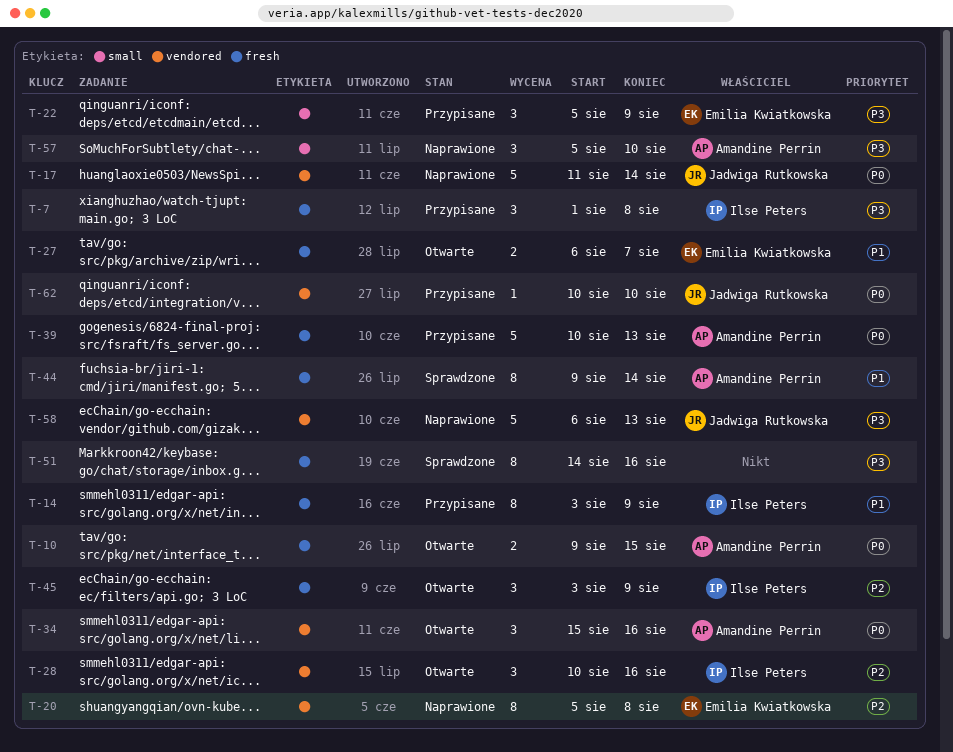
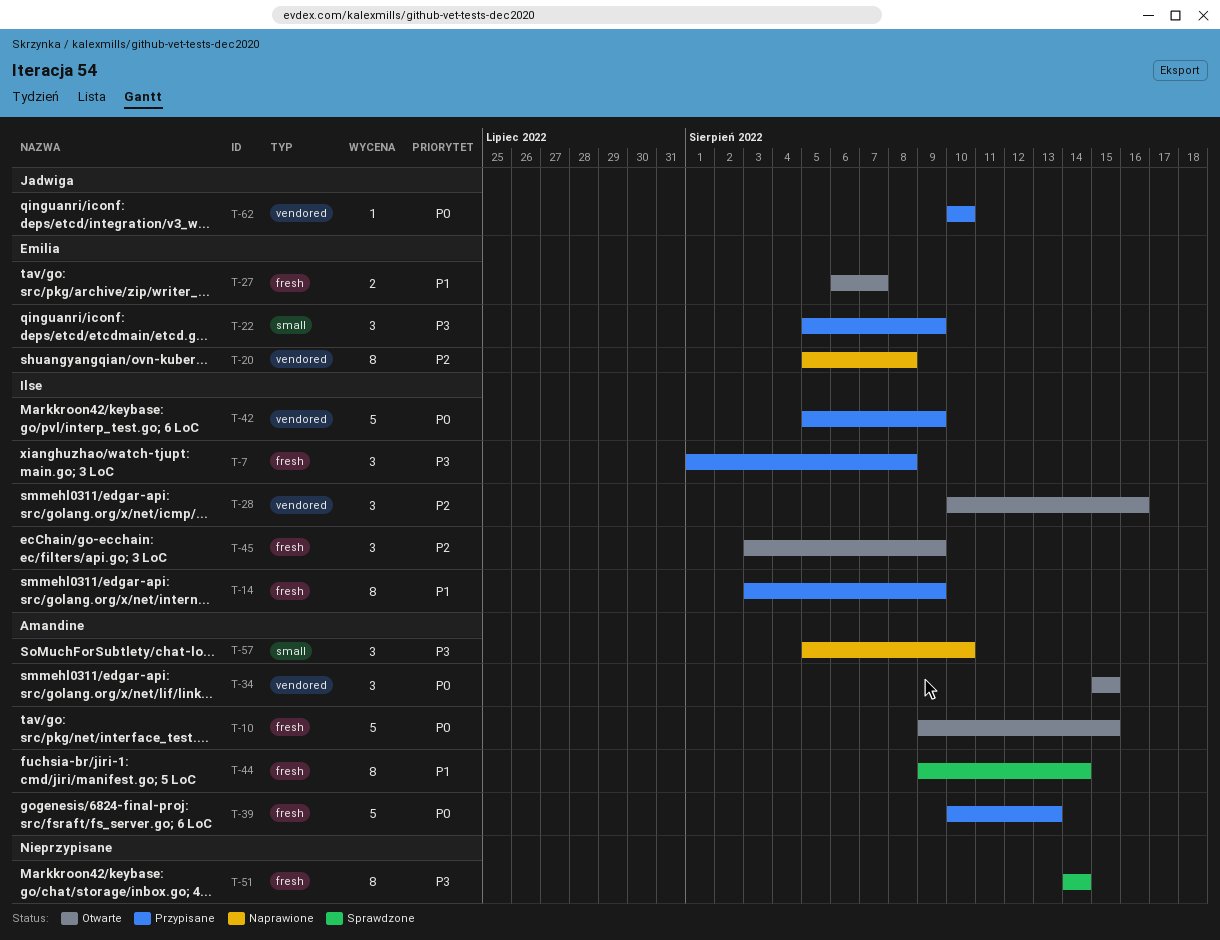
T-10, estimate: 2 -> 5
T-17: present -> none
T-34, due: Aug 16 -> Aug 15
T-42: none -> present
T-51, due: Aug 16 -> Aug 14
T-58: present -> none

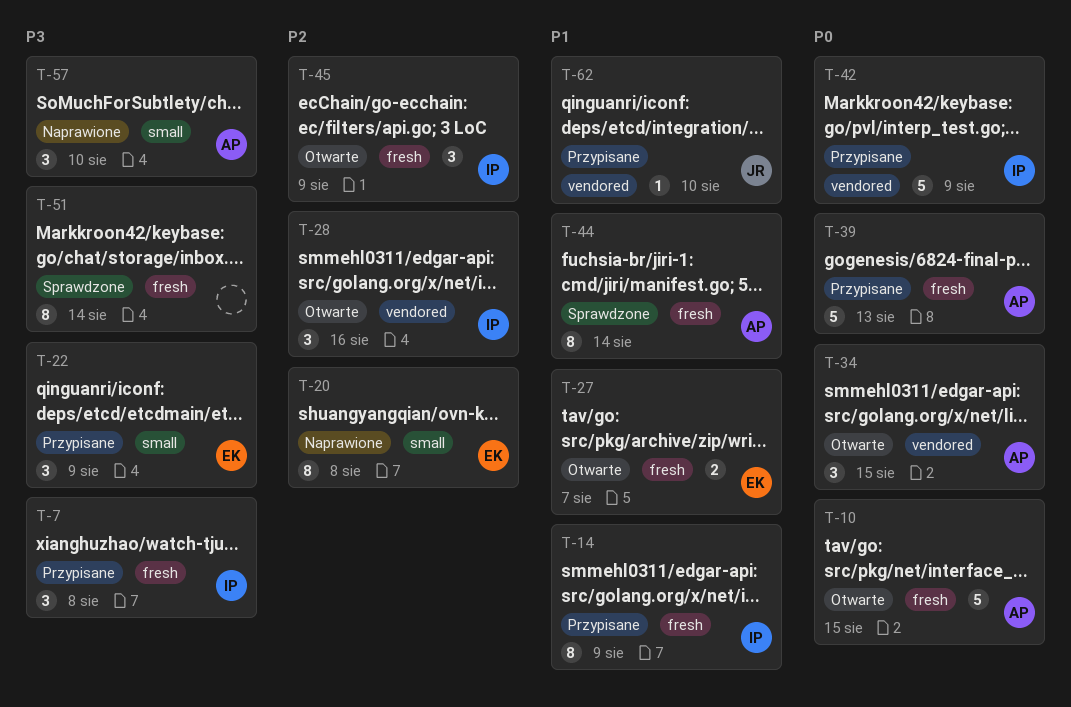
T-20, label: vendored -> small
T-62, priority: P0 -> P1

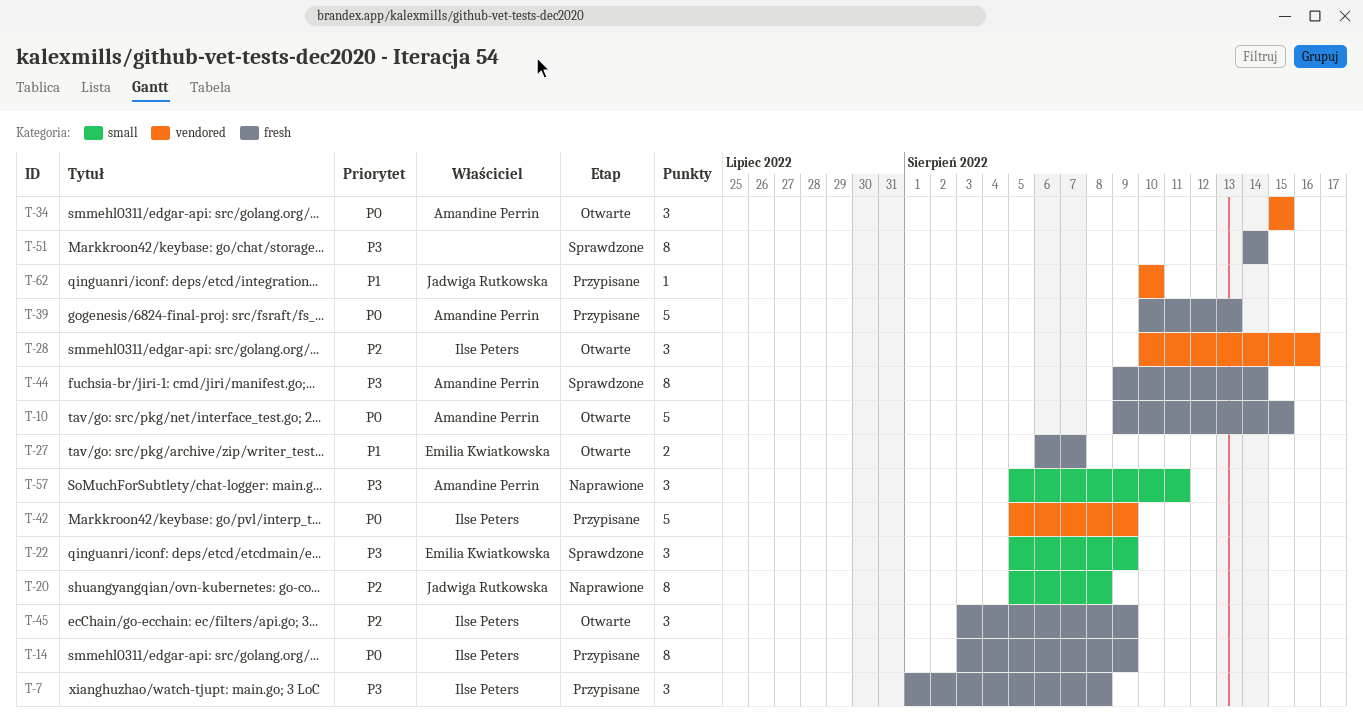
T-14, priority: P1 -> P0
T-20, owner: Emilia Kwiatkowska -> Jadwiga Rutkowska
T-22, status: Przypisane -> Sprawdzone
T-44, priority: P1 -> P3
T-57, due: Aug 10 -> Aug 11

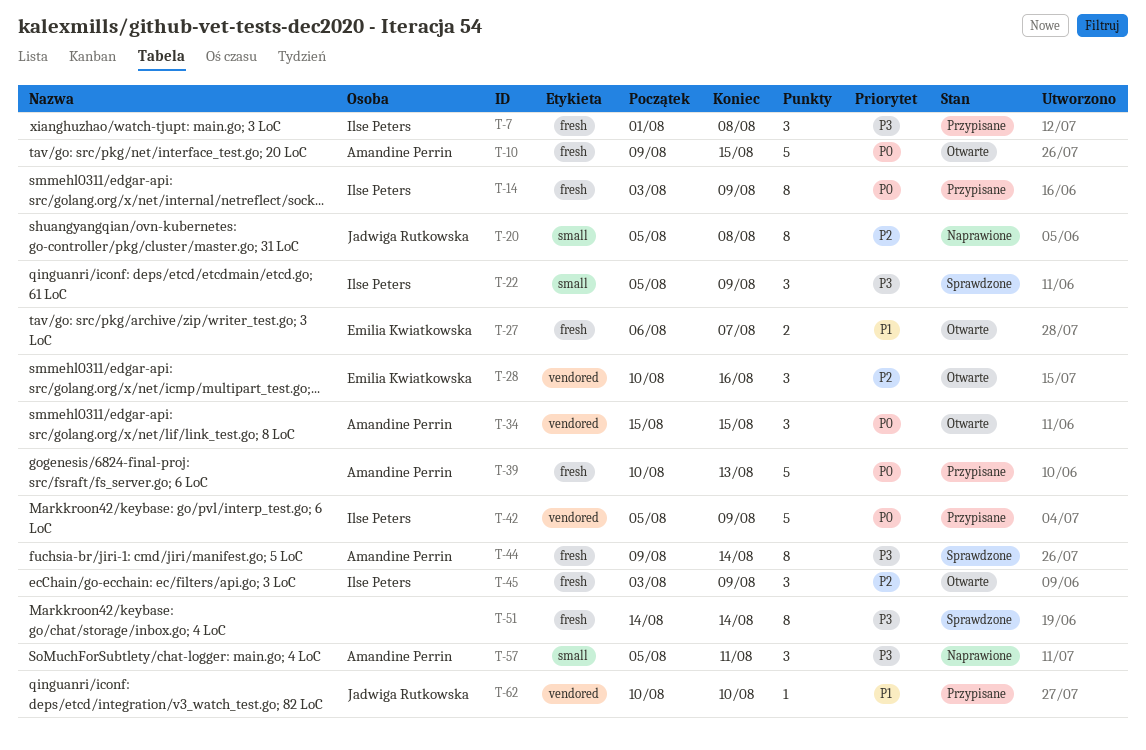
T-22, owner: Emilia Kwiatkowska -> Ilse Peters
T-28, owner: Ilse Peters -> Emilia Kwiatkowska

